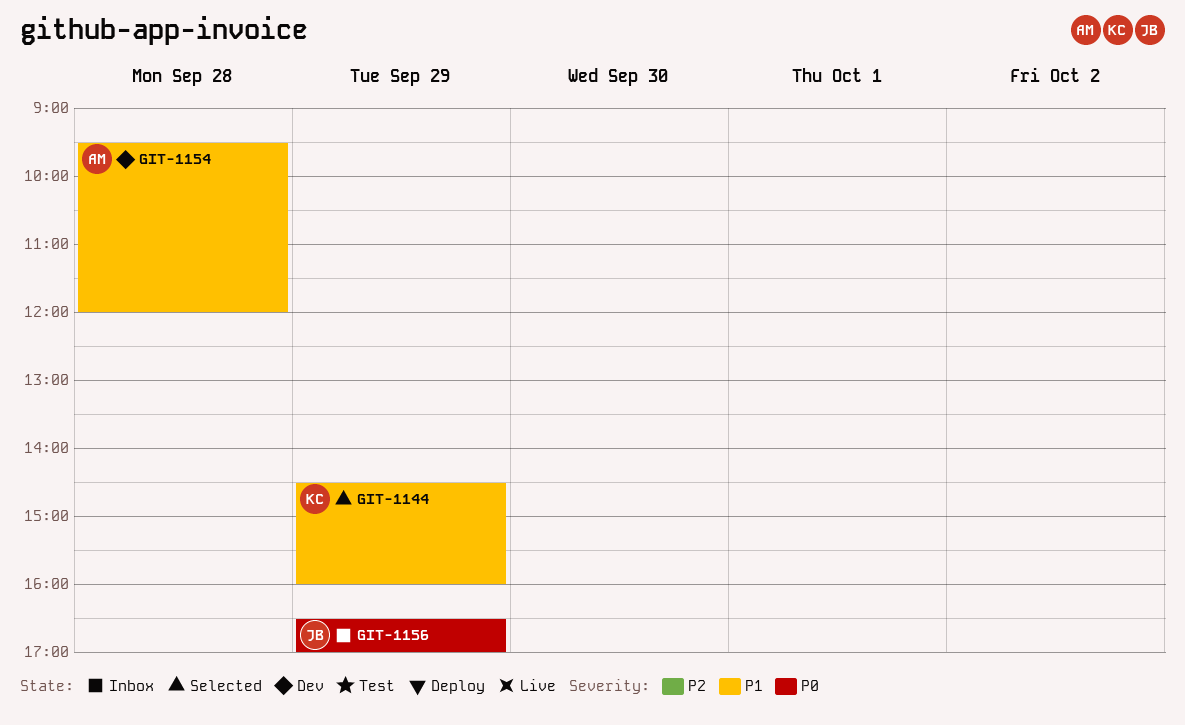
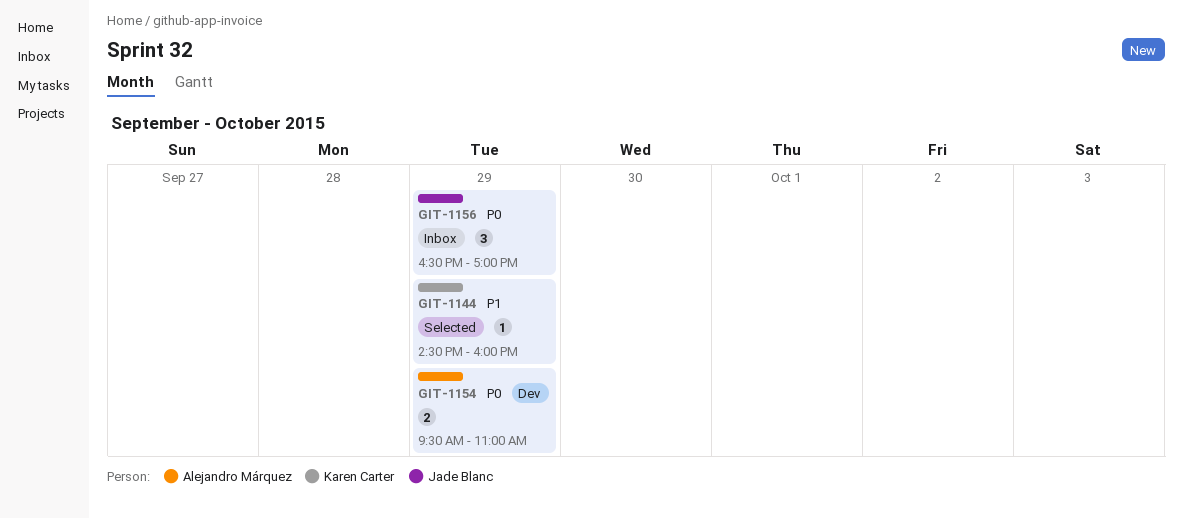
GIT-1154, priority: P1 -> P0
GIT-1154, day: Sep 28 -> Sep 29
GIT-1154, ends: 12:00 -> 11:00

